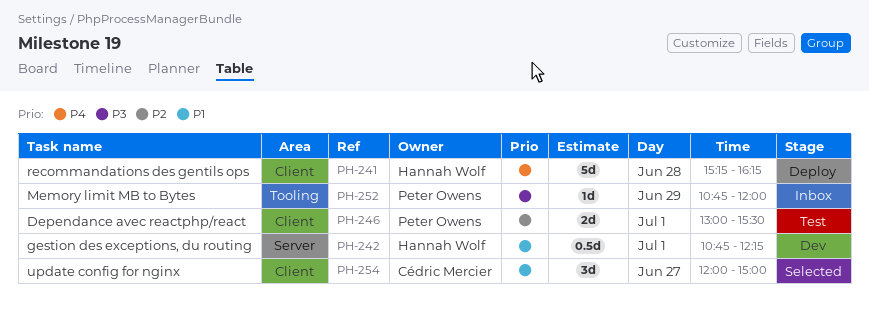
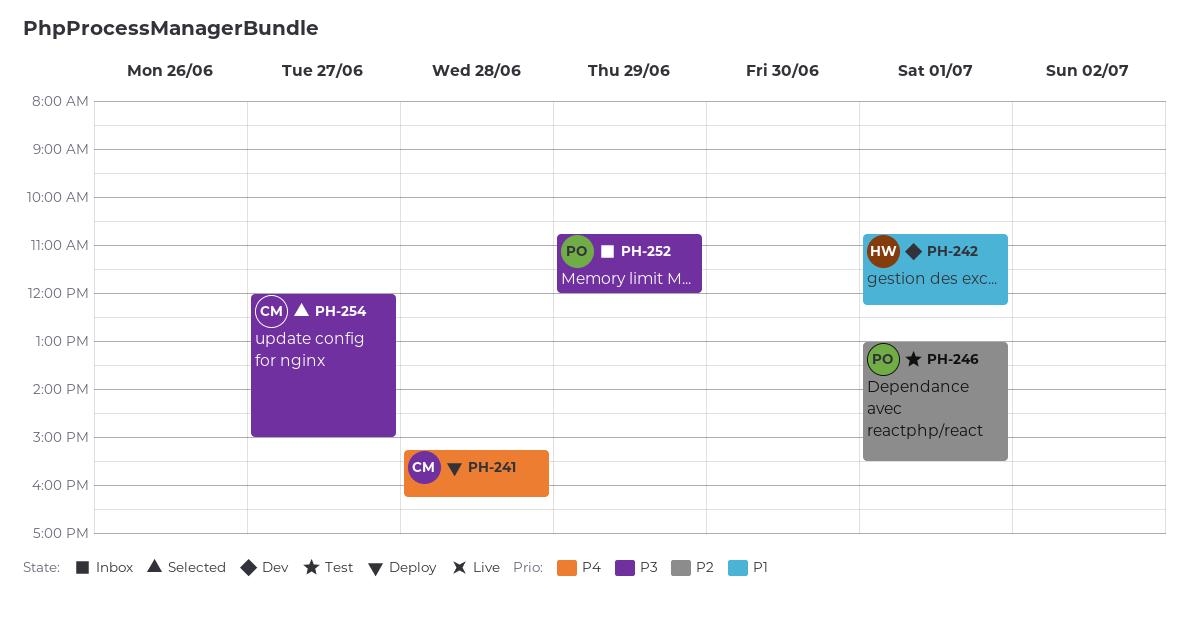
PH-241, owner: Hannah Wolf -> Cédric Mercier
PH-254, priority: P1 -> P3

